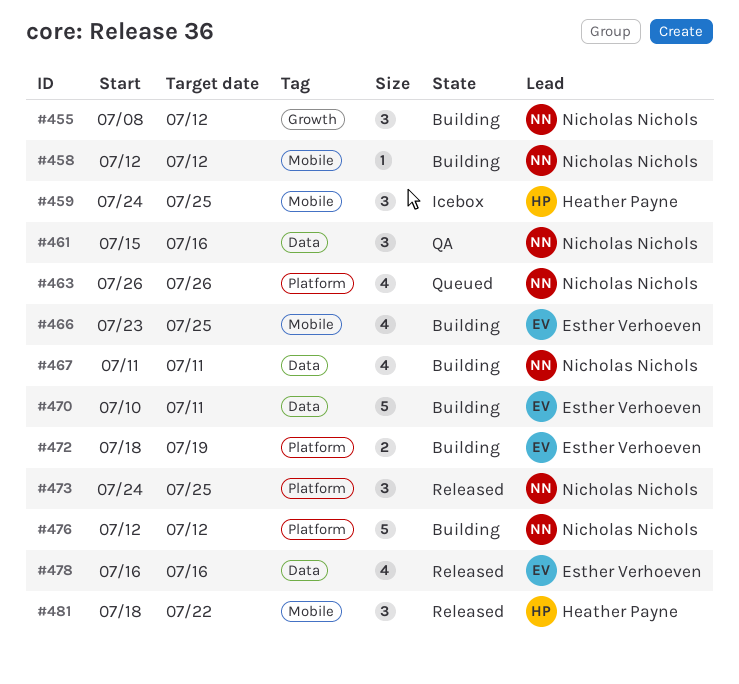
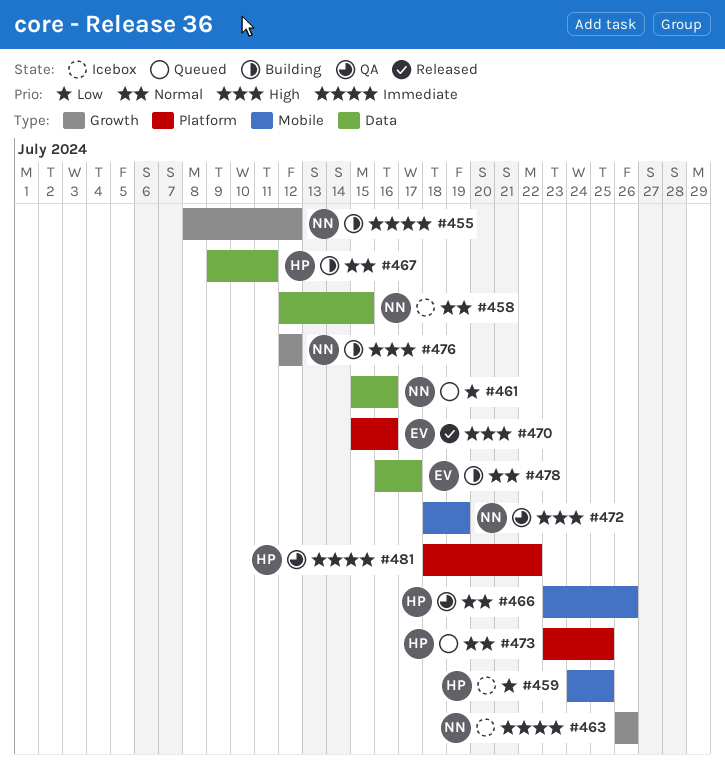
#458, status: Building -> Icebox
#458, label: Mobile -> Data
#458, due: Jul 12 -> Jul 15
#461, status: QA -> Queued
#463, status: Queued -> Icebox
#463, label: Platform -> Growth
#466, status: Building -> QA
#466, owner: Esther Verhoeven -> Heather Payne
#466, due: Jul 25 -> Jul 26
#467, owner: Nicholas Nichols -> Heather Payne
#467, start: Jul 11 -> Jul 9
#470, status: Building -> Released
#470, label: Data -> Platform
#470, start: Jul 10 -> Jul 15
#470, due: Jul 11 -> Jul 16
#472, status: Building -> QA
#472, owner: Esther Verhoeven -> Nicholas Nichols
#472, label: Platform -> Mobile
#473, status: Released -> Queued
#473, owner: Nicholas Nichols -> Heather Payne
#473, start: Jul 24 -> Jul 23
#476, label: Platform -> Growth
#478, status: Released -> Building
#478, due: Jul 16 -> Jul 17
#481, status: Released -> QA
#481, label: Mobile -> Platform

